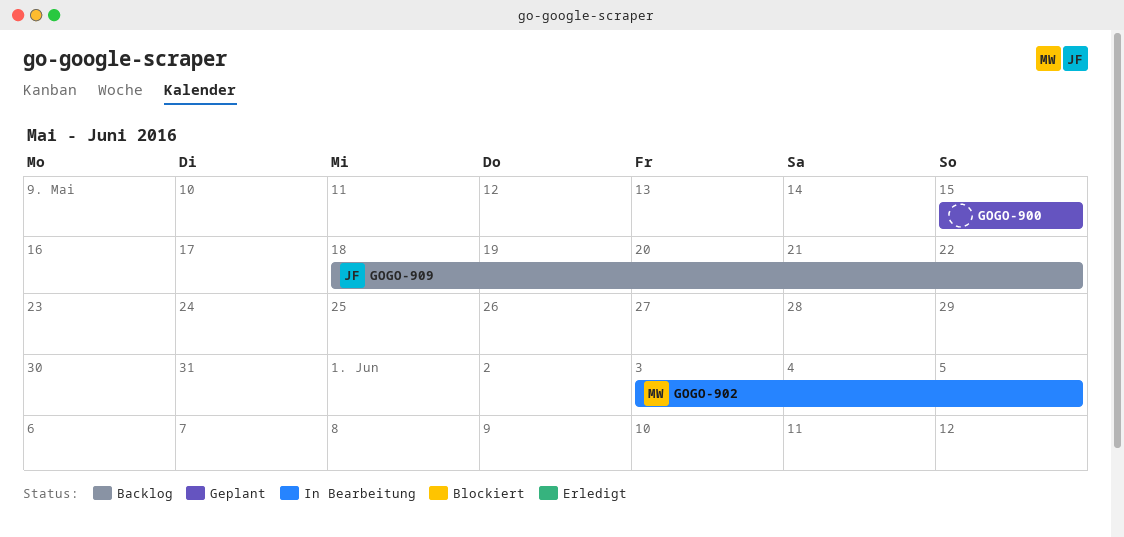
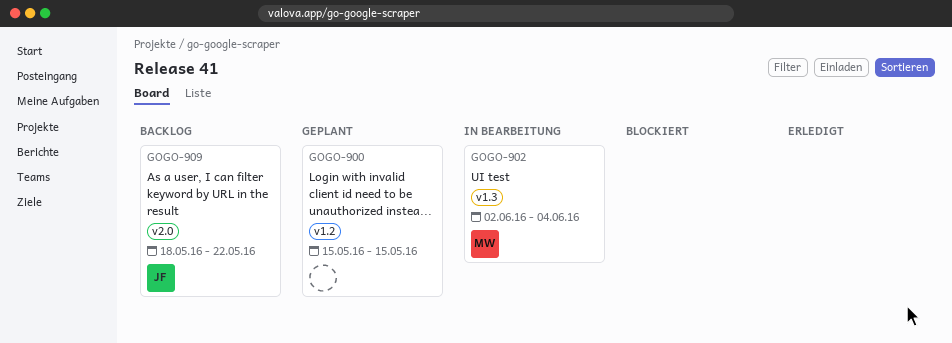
GOGO-902, start: Jun 3 -> Jun 2
GOGO-902, due: Jun 5 -> Jun 4

